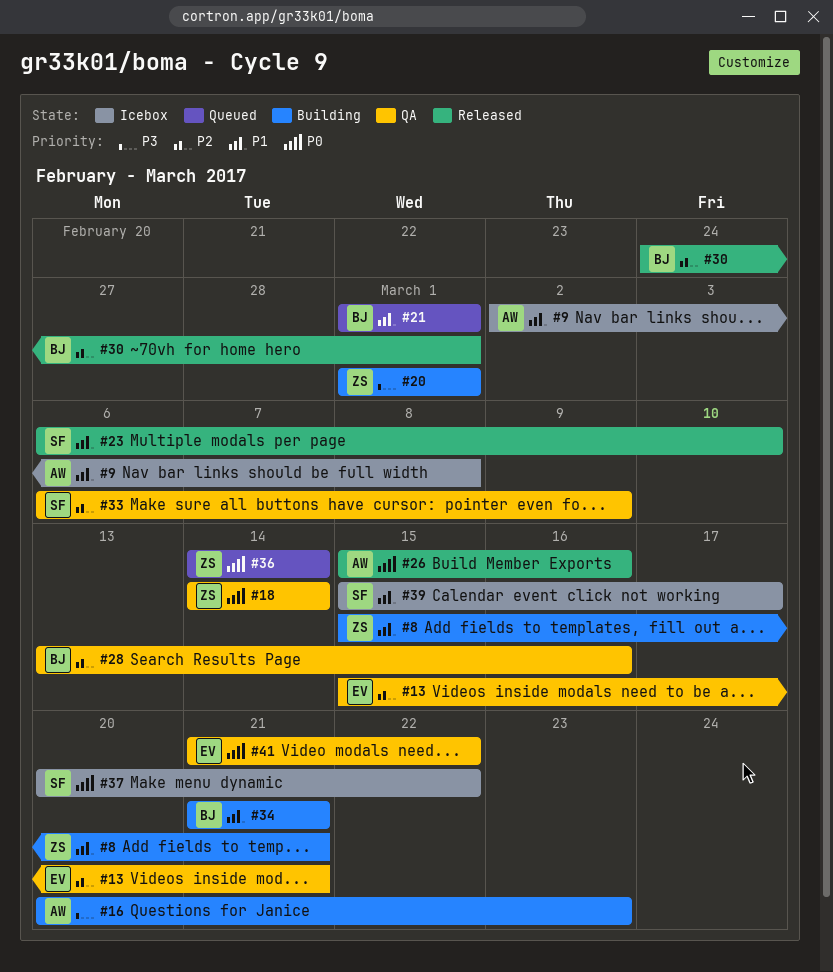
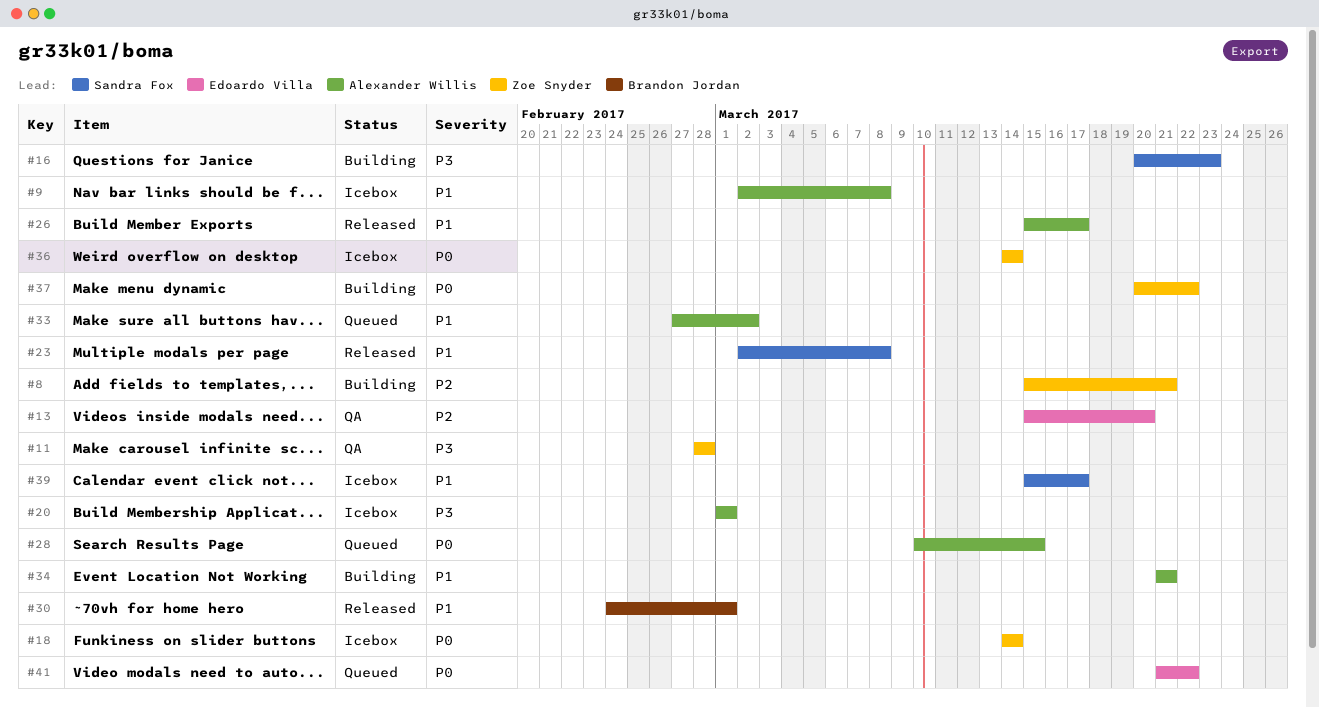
#8, priority: P1 -> P2
#11: none -> present
#13, due: Mar 21 -> Mar 20
#16, owner: Alexander Willis -> Sandra Fox
#18, status: QA -> Icebox
#20, status: Building -> Icebox
#20, owner: Zoe Snyder -> Alexander Willis
#21: present -> none
#23, start: Mar 6 -> Mar 2
#23, due: Mar 10 -> Mar 8
#26, priority: P0 -> P1
#26, due: Mar 16 -> Mar 17
#28, status: QA -> Queued
#28, owner: Brandon Jordan -> Alexander Willis
#28, priority: P2 -> P0
#28, start: Mar 13 -> Mar 10
#28, due: Mar 16 -> Mar 15
#30, priority: P2 -> P1
#33, status: QA -> Queued
#33, owner: Sandra Fox -> Alexander Willis
#33, priority: P2 -> P1
#33, start: Mar 6 -> Feb 27
#33, due: Mar 9 -> Mar 2
#34, owner: Brandon Jordan -> Alexander Willis
#36, status: Queued -> Icebox
#37, status: Icebox -> Building
#37, owner: Sandra Fox -> Zoe Snyder
#41, status: QA -> Queued

